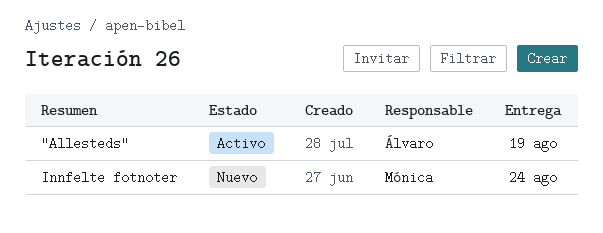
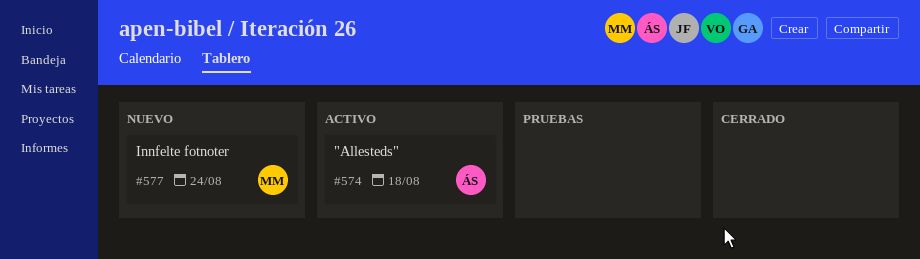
"Allesteds", due: Aug 19 -> Aug 18

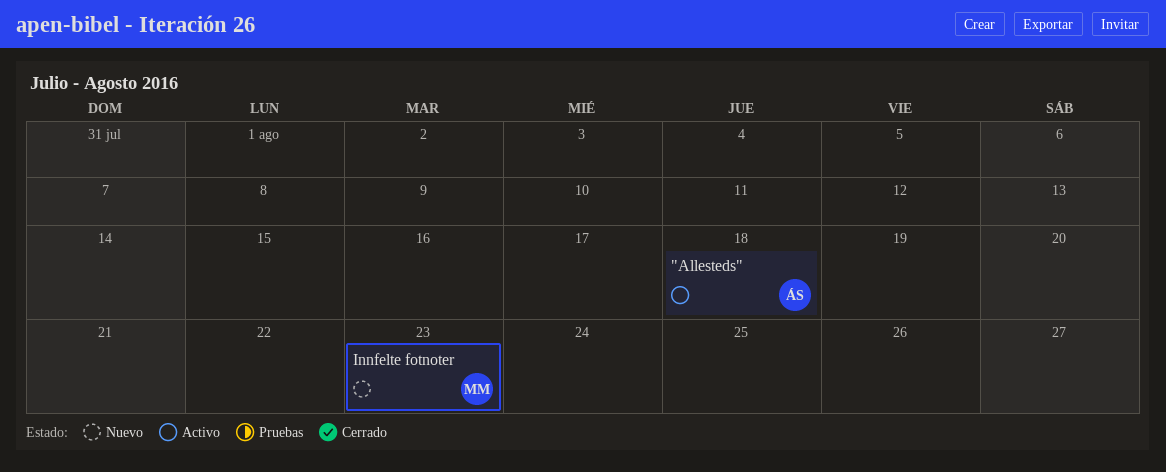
Innfelte fotnoter, due: Aug 24 -> Aug 23

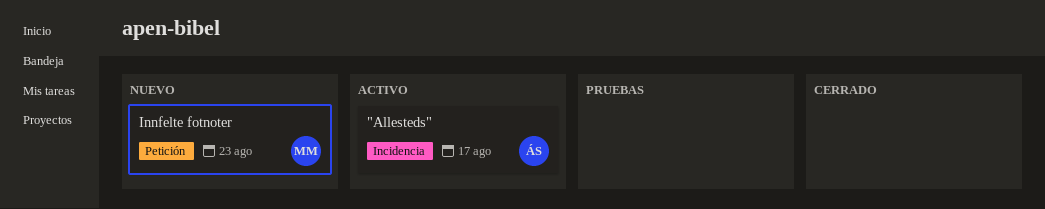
"Allesteds", due: Aug 18 -> Aug 17

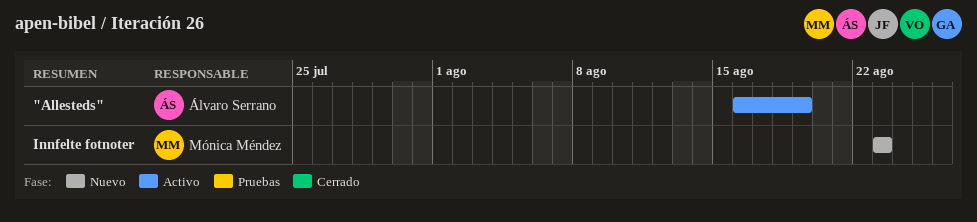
"Allesteds", due: Aug 17 -> Aug 19

